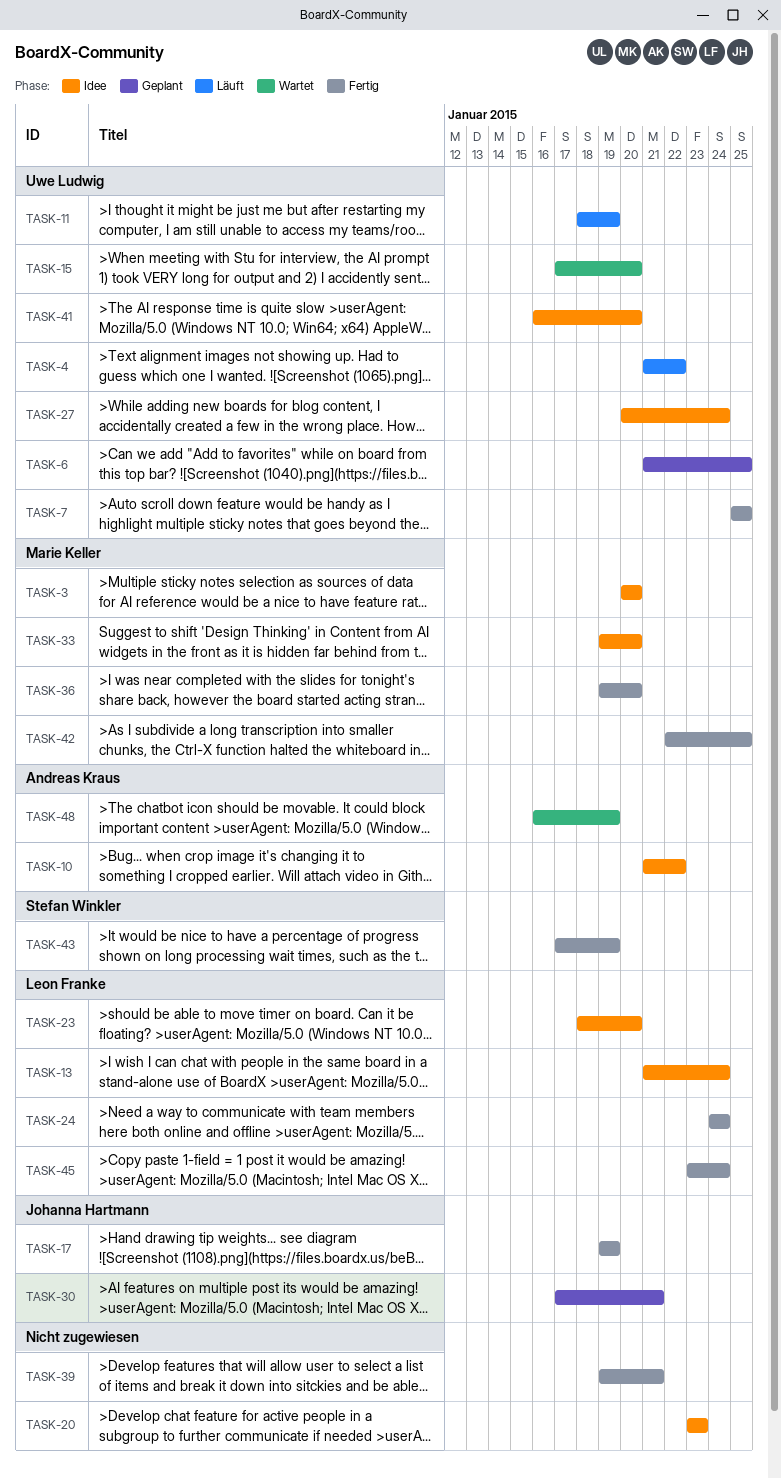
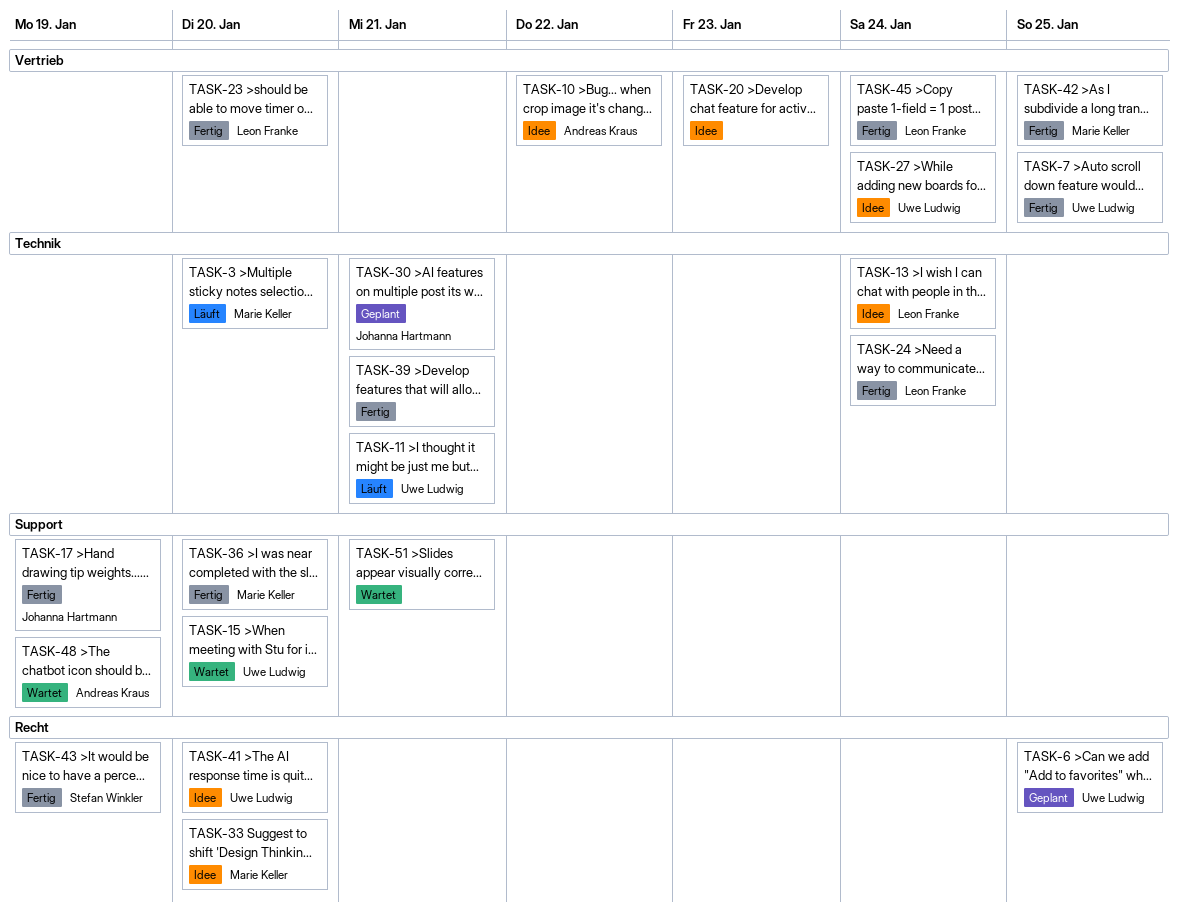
TASK-3, status: Idee -> Läuft
TASK-4: present -> none
TASK-11, due: Jan 19 -> Jan 21
TASK-23, status: Idee -> Fertig
TASK-51: none -> present

